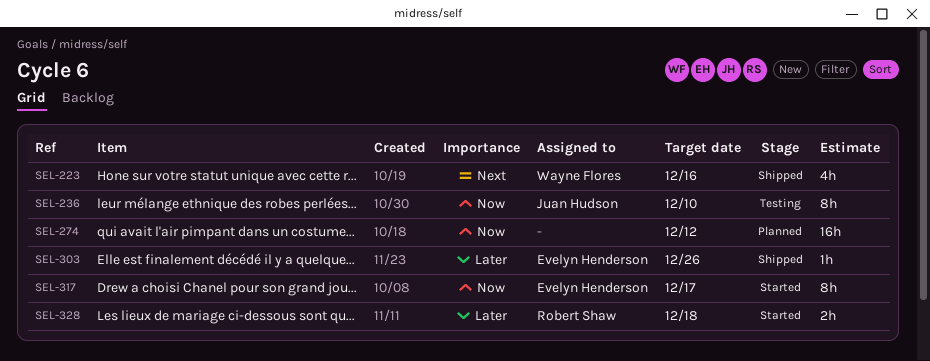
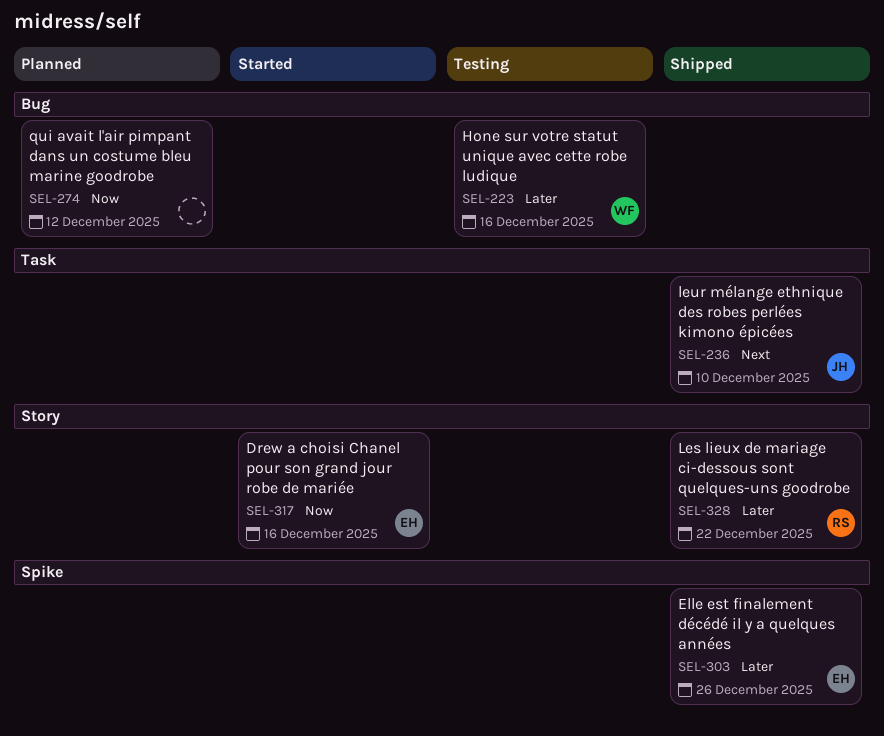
SEL-223, status: Shipped -> Testing
SEL-223, priority: Next -> Later
SEL-236, status: Testing -> Shipped
SEL-236, priority: Now -> Next
SEL-317, due: Dec 17 -> Dec 16
SEL-328, status: Started -> Shipped
SEL-328, due: Dec 18 -> Dec 22

